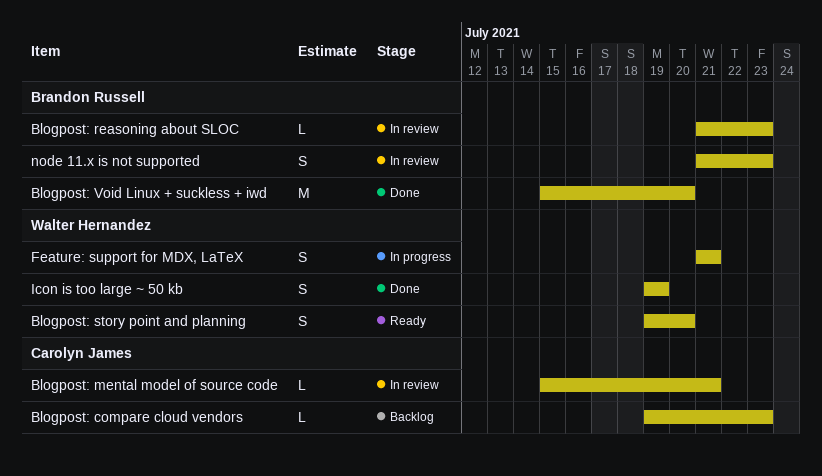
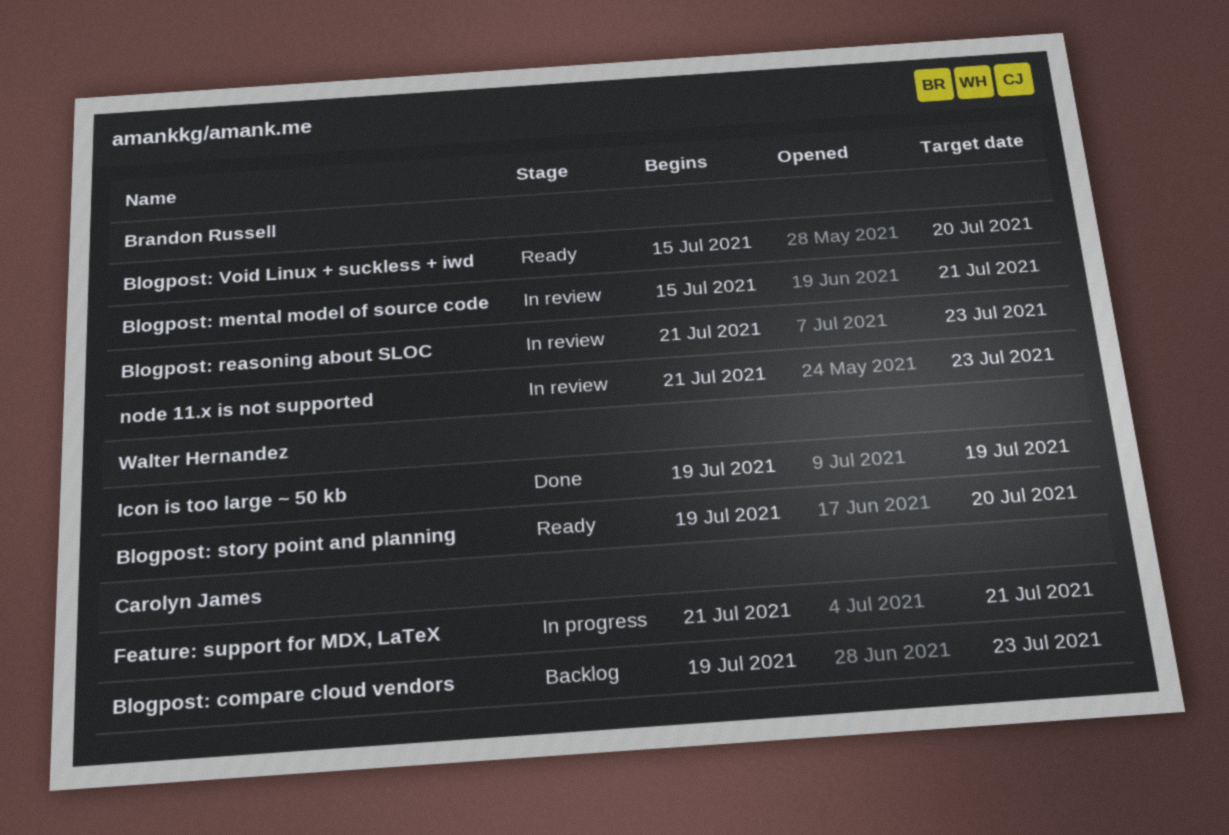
Blogpost: mental model of source code, owner: Carolyn James -> Brandon Russell
Blogpost: Void Linux + suckless + iwd, status: Done -> Ready
Feature: support for MDX, LaTeX, owner: Walter Hernandez -> Carolyn James

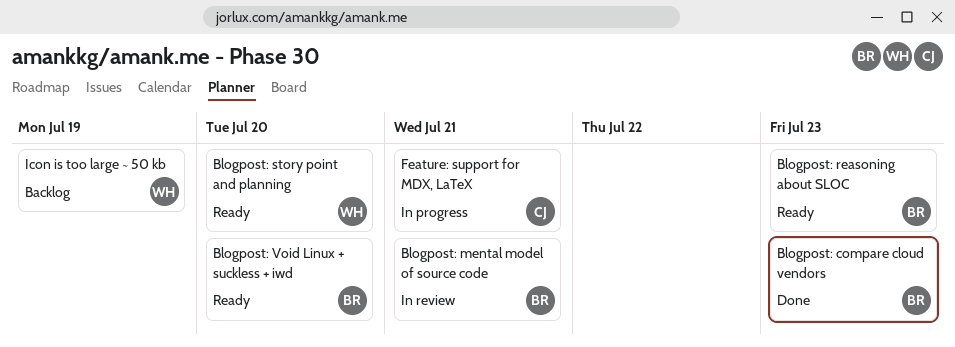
Blogpost: compare cloud vendors, status: Backlog -> Done
Blogpost: compare cloud vendors, owner: Carolyn James -> Brandon Russell
Blogpost: reasoning about SLOC, status: In review -> Ready
Icon is too large ~ 50 kb, status: Done -> Backlog
node 11.x is not supported: present -> none

